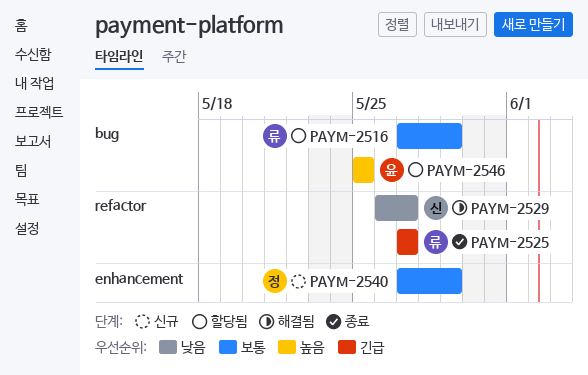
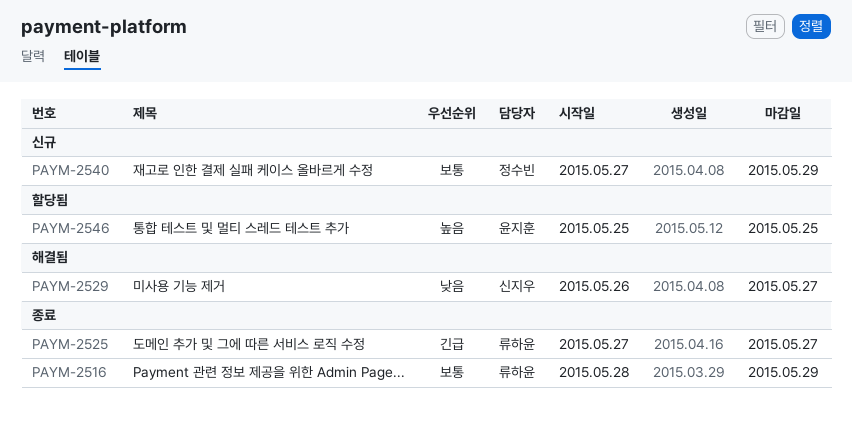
PAYM-2516, status: 할당됨 -> 종료
PAYM-2516, start: May 27 -> May 28

